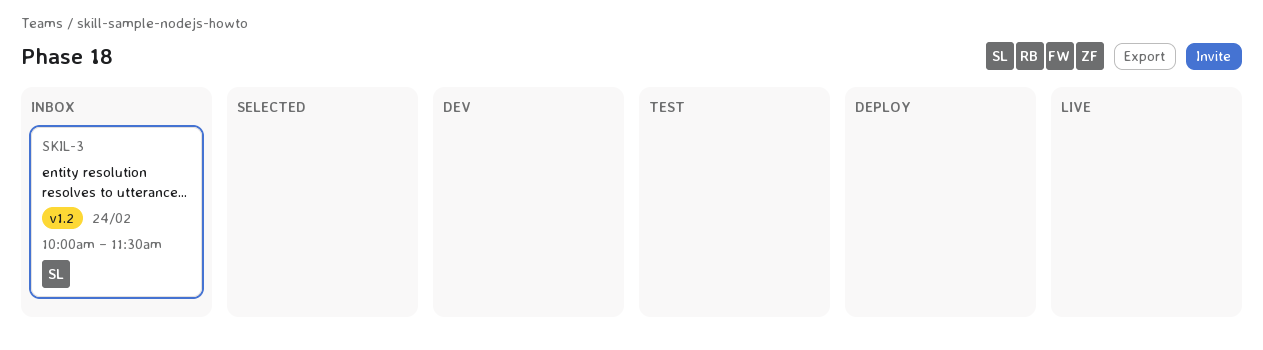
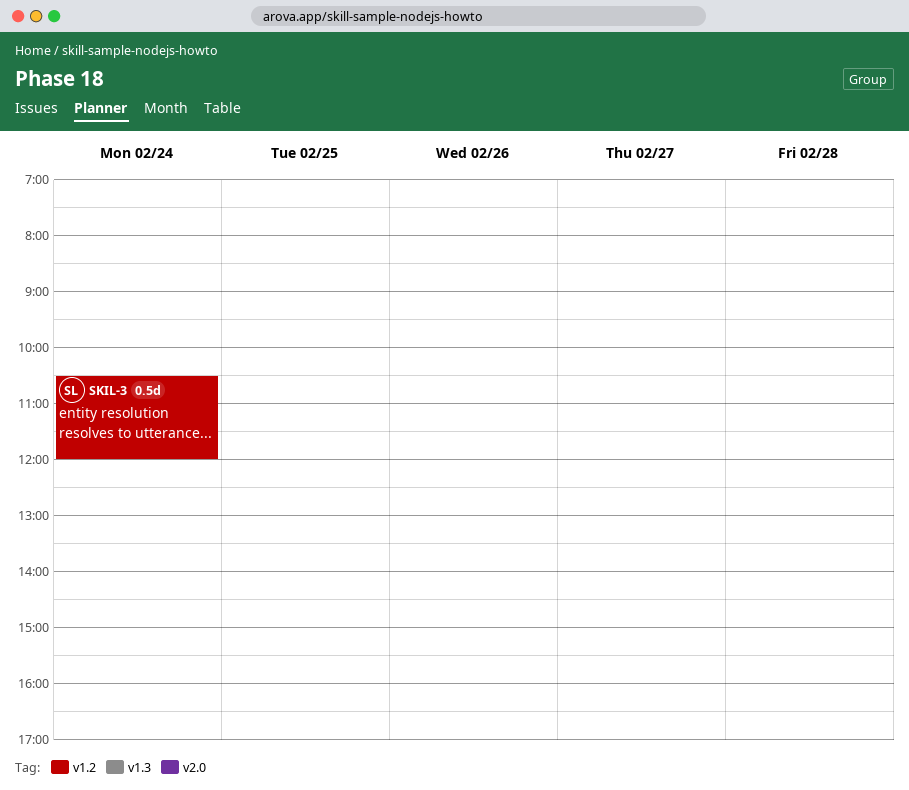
SKIL-3, begins: 10:00 -> 10:30
SKIL-3, ends: 11:30 -> 12:00

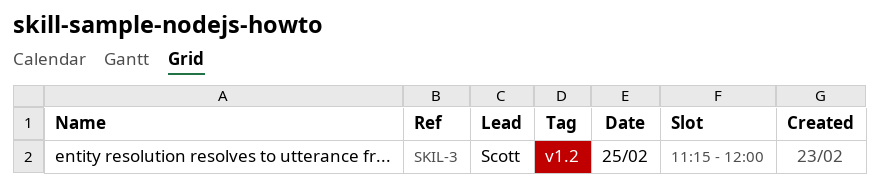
SKIL-3, day: Feb 24 -> Feb 25
SKIL-3, begins: 10:30 -> 11:15

